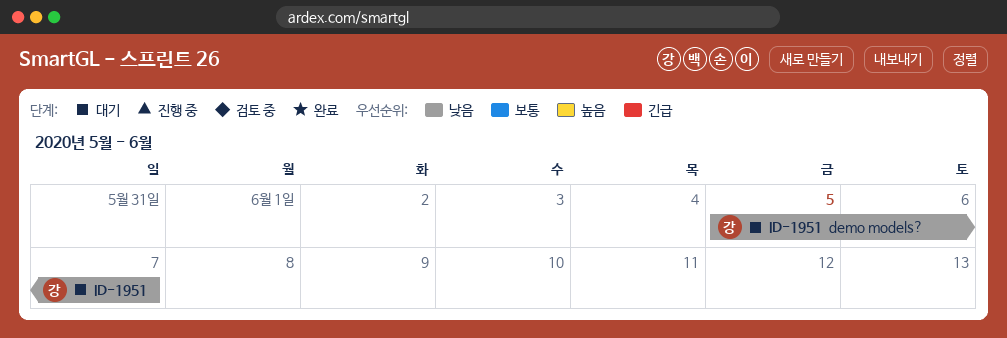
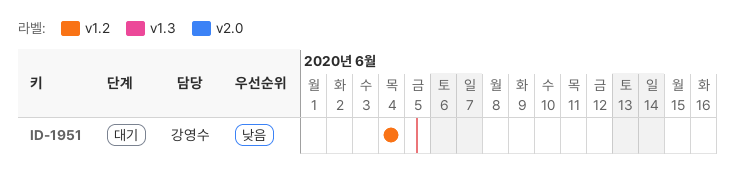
ID-1951, start: Jun 5 -> Jun 4
ID-1951, due: Jun 7 -> Jun 4

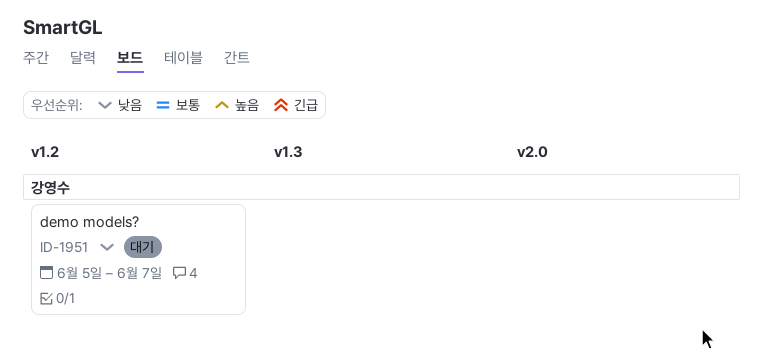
ID-1951, start: Jun 4 -> Jun 5
ID-1951, due: Jun 4 -> Jun 7

